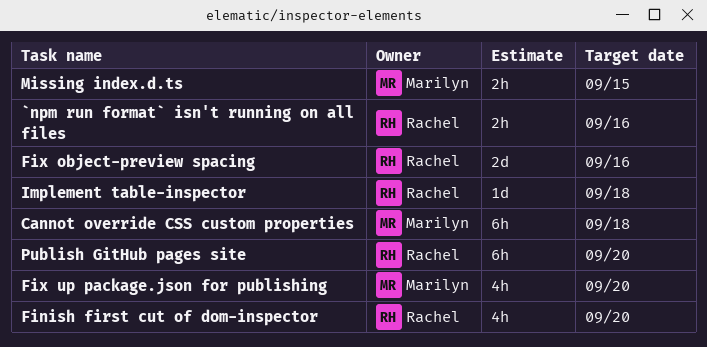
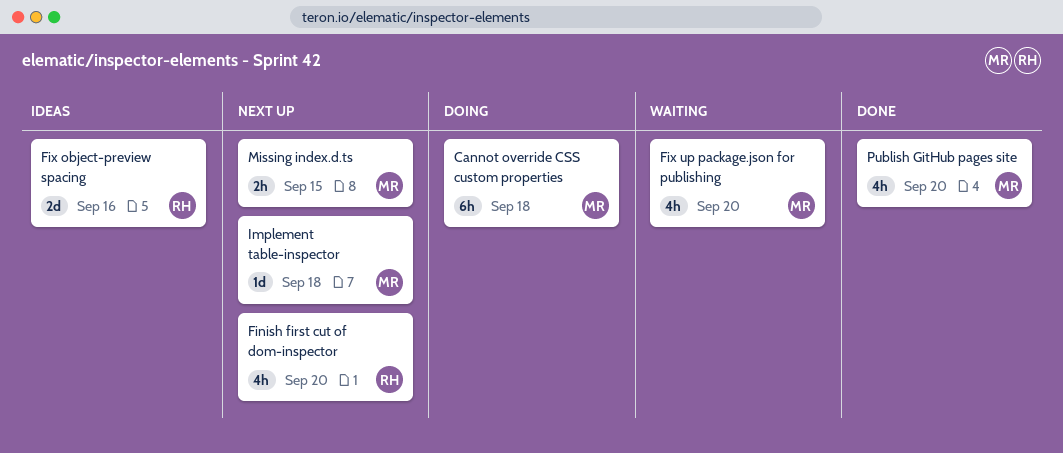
`npm run format` isn't running on all files: present -> none
Implement table-inspector, owner: Rachel -> Marilyn
Publish GitHub pages site, owner: Rachel -> Marilyn
Publish GitHub pages site, estimate: 6h -> 4h

